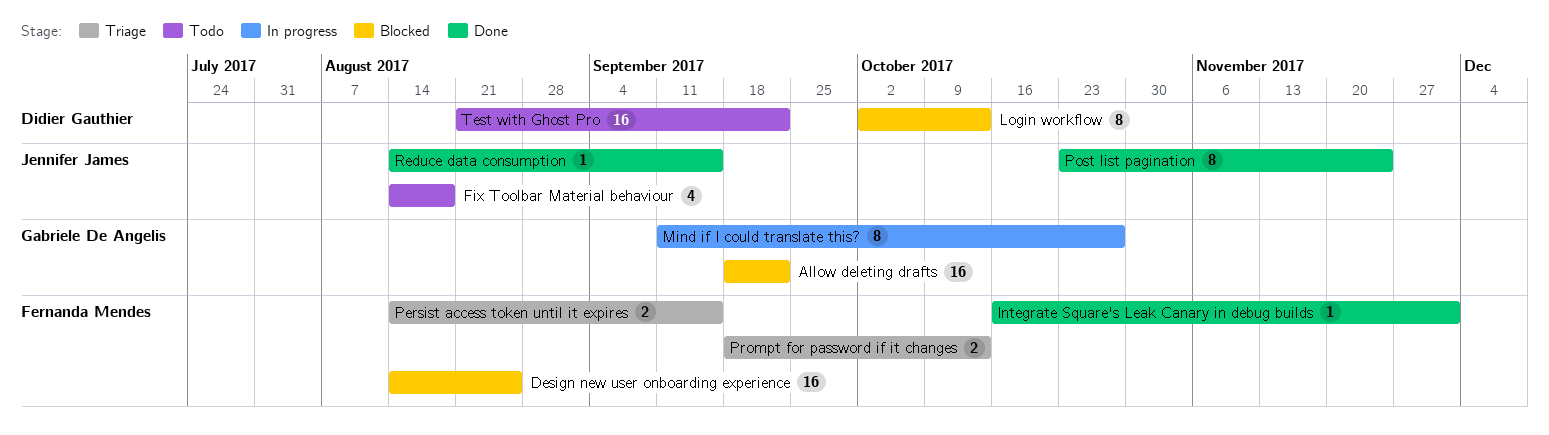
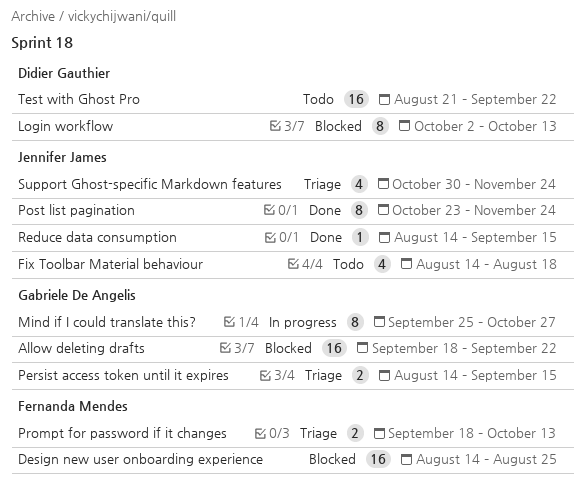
Integrate Square's Leak Canary in debug builds: present -> none
Mind if I could translate this?, start: Sep 11 -> Sep 25
Persist access token until it expires, owner: Fernanda Mendes -> Gabriele De Angelis
Support Ghost-specific Markdown features: none -> present

